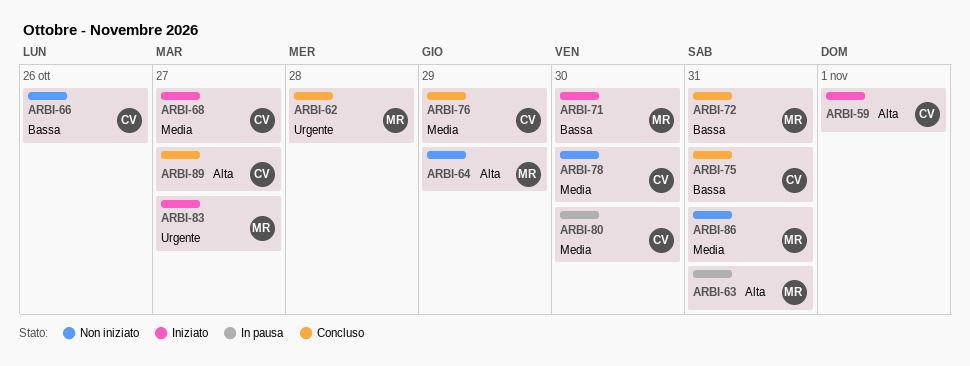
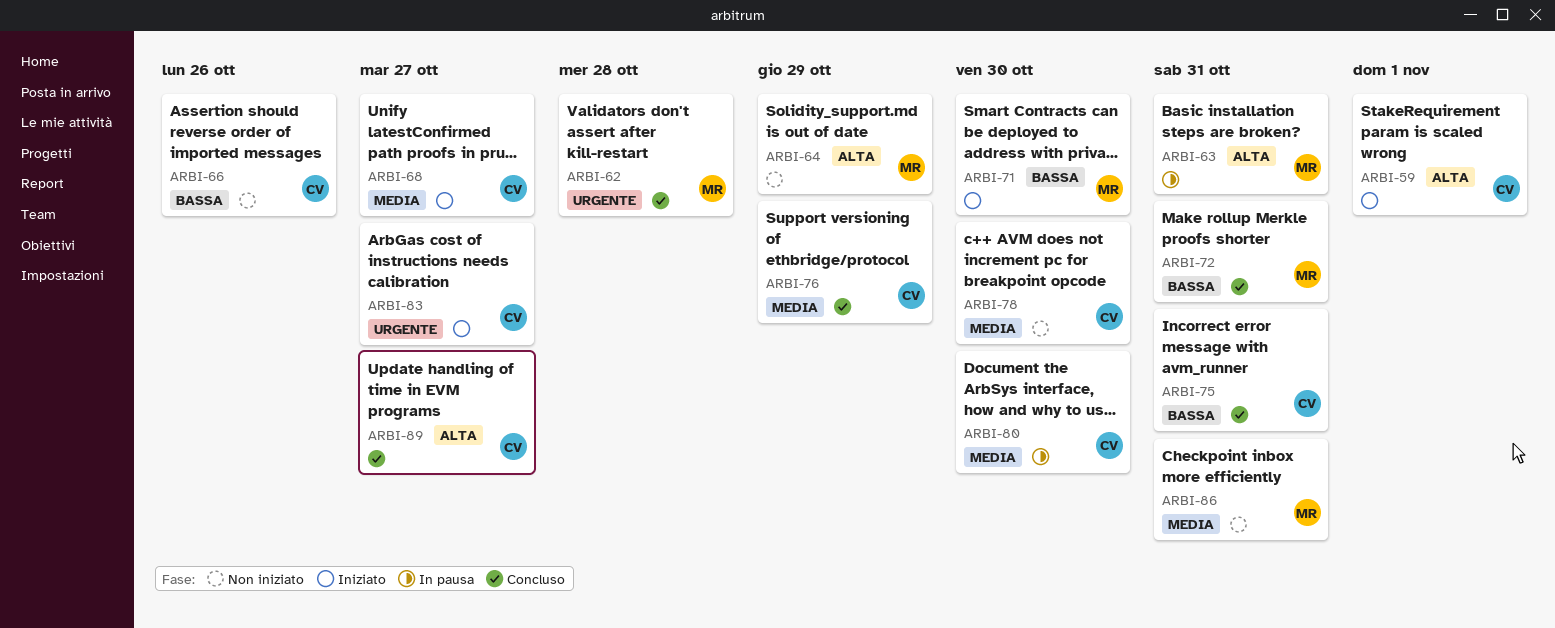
ARBI-83, owner: MR -> CV

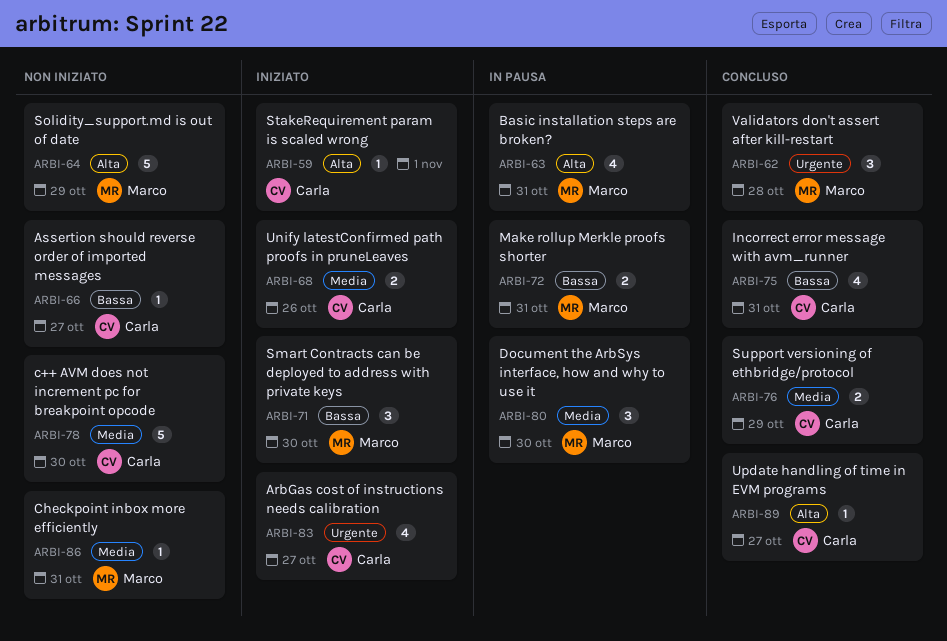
ARBI-66, due: Oct 26 -> Oct 27
ARBI-68, due: Oct 27 -> Oct 26
ARBI-72, status: Concluso -> In pausa
ARBI-80, owner: Carla -> Marco

